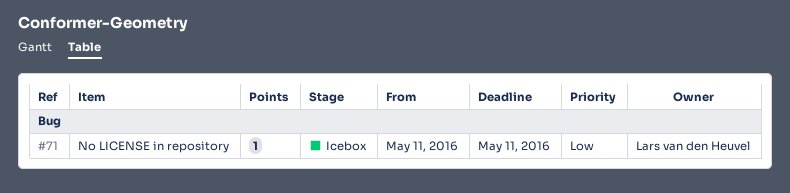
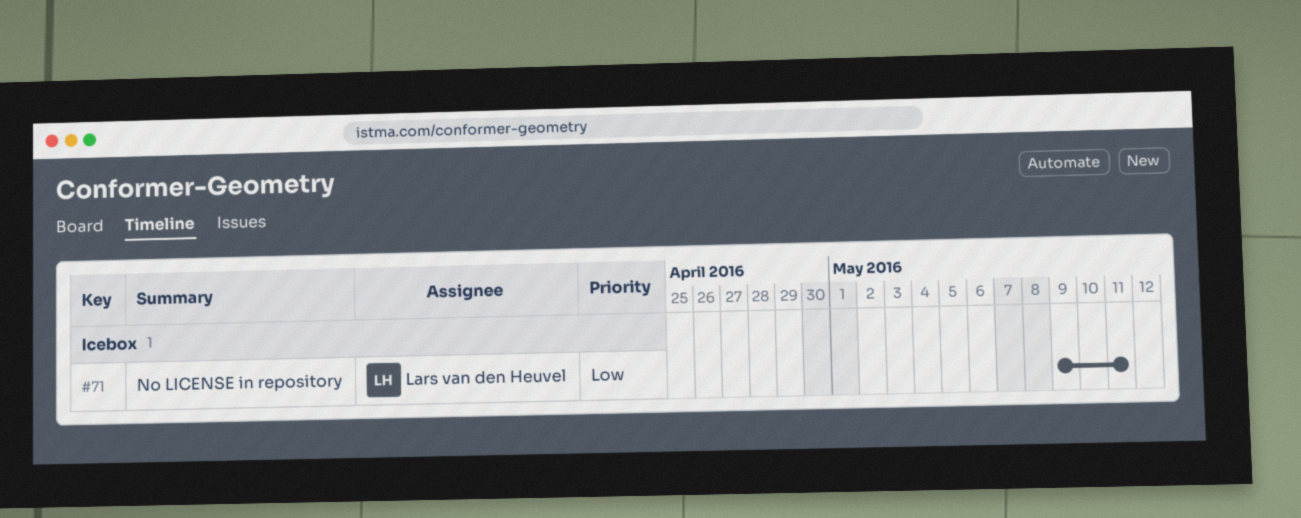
#71, start: May 11 -> May 9

